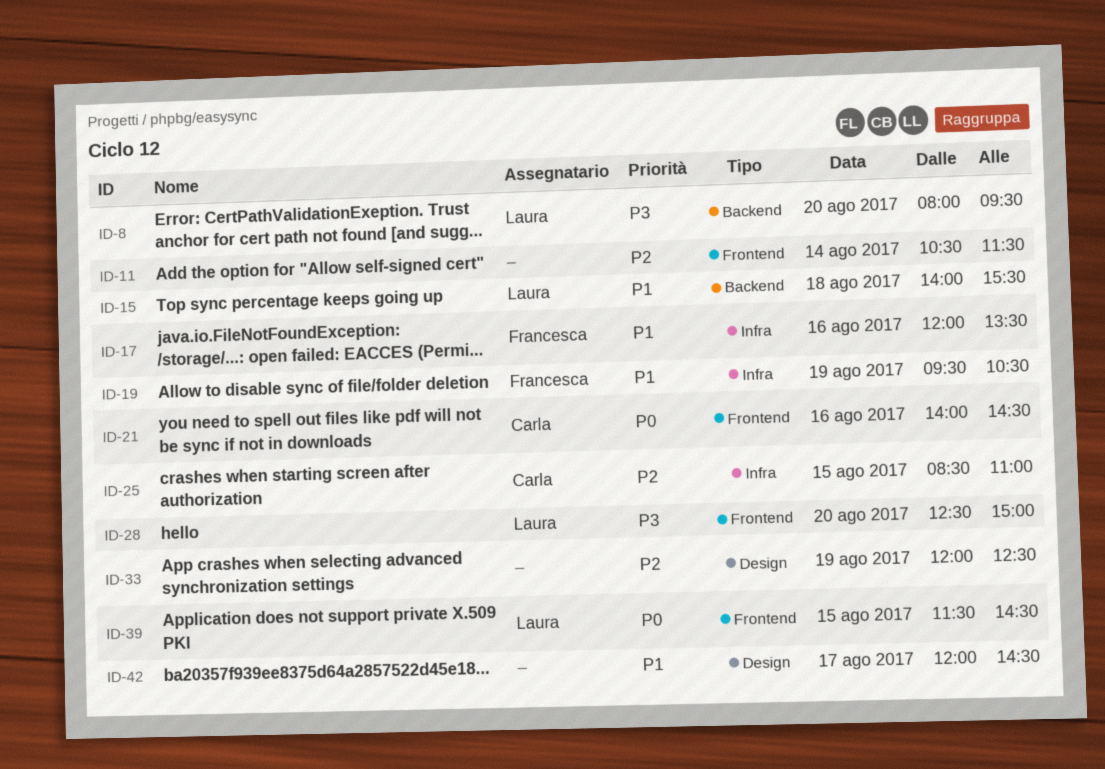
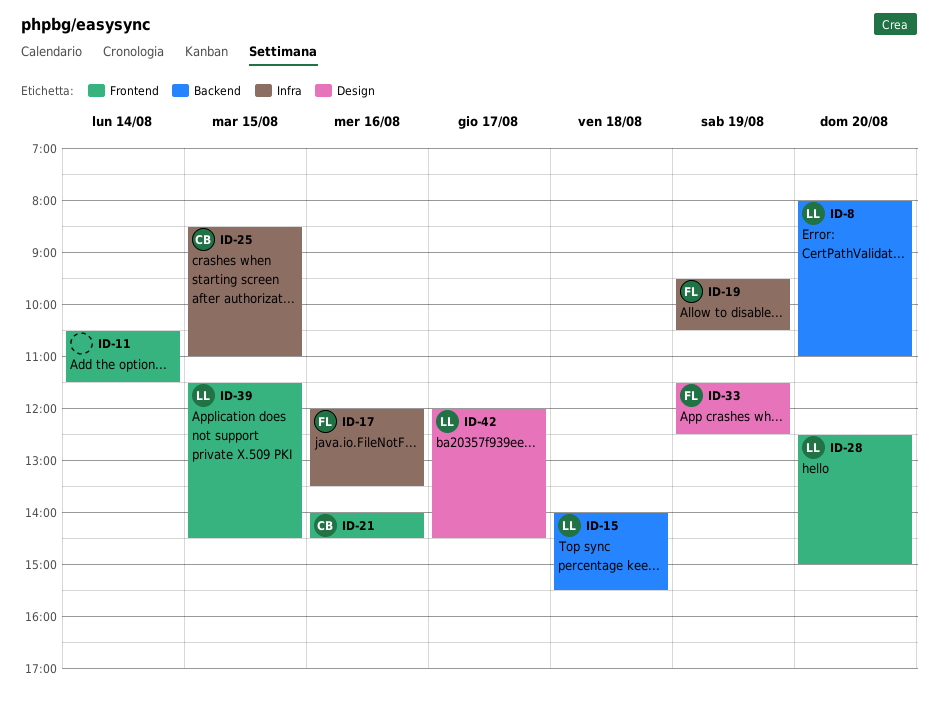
ID-8, ends: 09:30 -> 11:00
ID-33, owner: none -> Francesca
ID-33, begins: 12:00 -> 11:30
ID-42, owner: none -> Laura

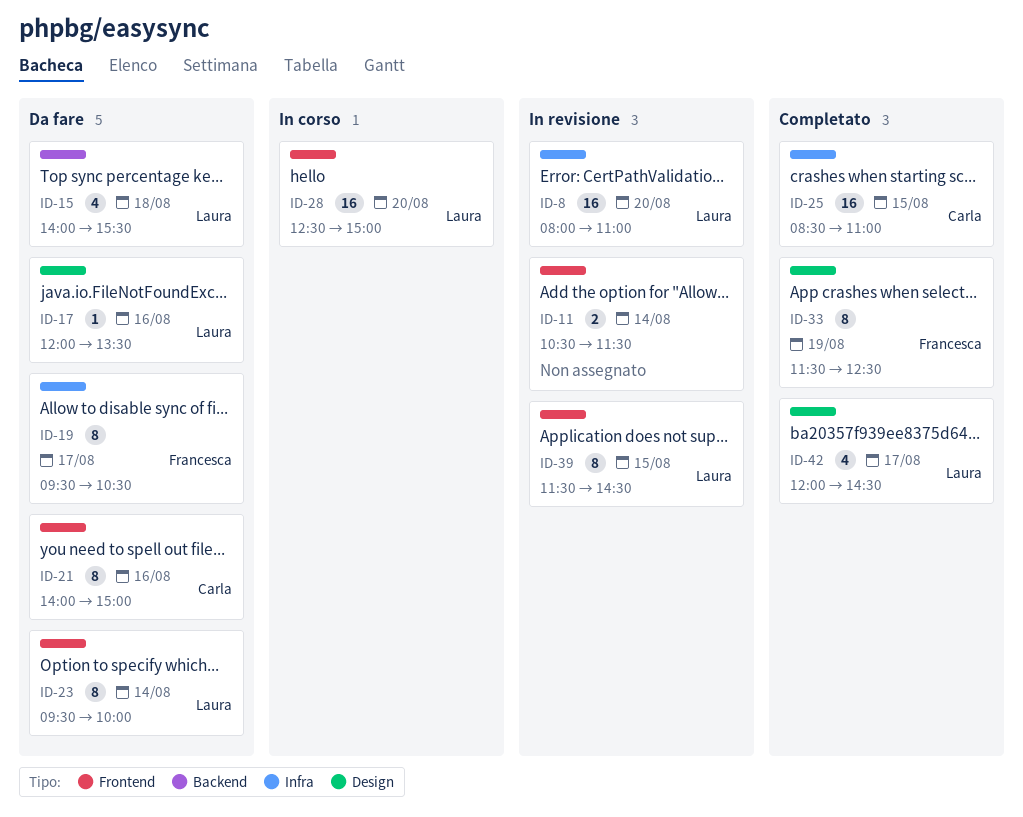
ID-8, label: Backend -> Infra
ID-17, owner: Francesca -> Laura
ID-17, label: Infra -> Design
ID-19, day: Aug 19 -> Aug 17
ID-21, ends: 14:30 -> 15:00
ID-23: none -> present

